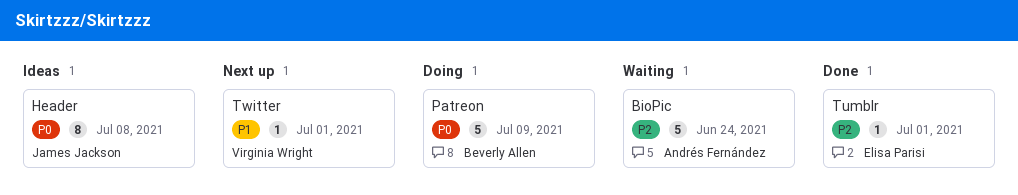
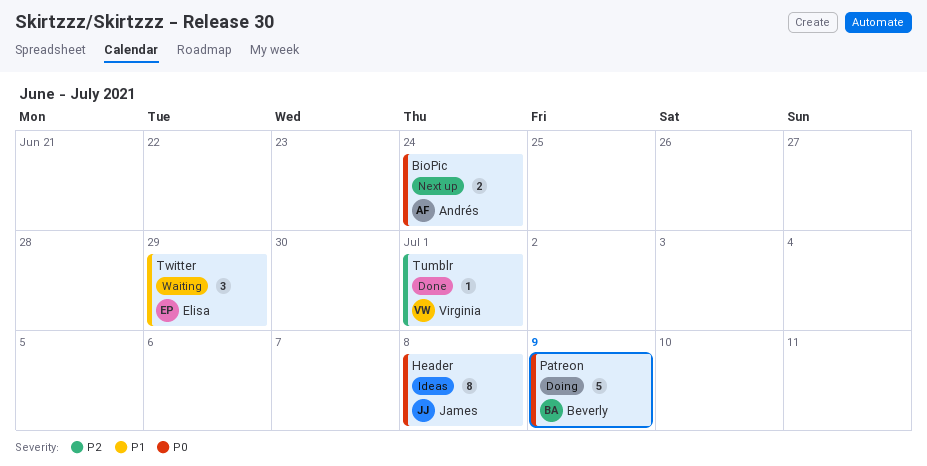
BioPic, status: Waiting -> Next up
BioPic, priority: P2 -> P0
BioPic, estimate: 5 -> 2
Tumblr, owner: Elisa Parisi -> Virginia Wright
Twitter, status: Next up -> Waiting
Twitter, owner: Virginia Wright -> Elisa Parisi
Twitter, estimate: 1 -> 3
Twitter, due: Jul 1 -> Jun 29

